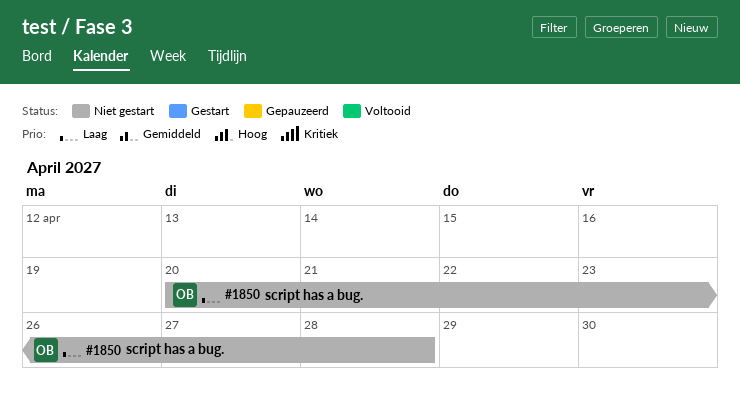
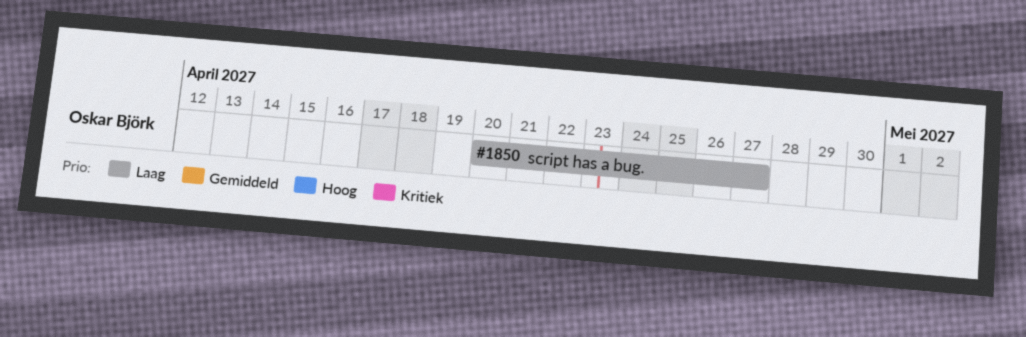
#1850, due: Apr 28 -> Apr 27

